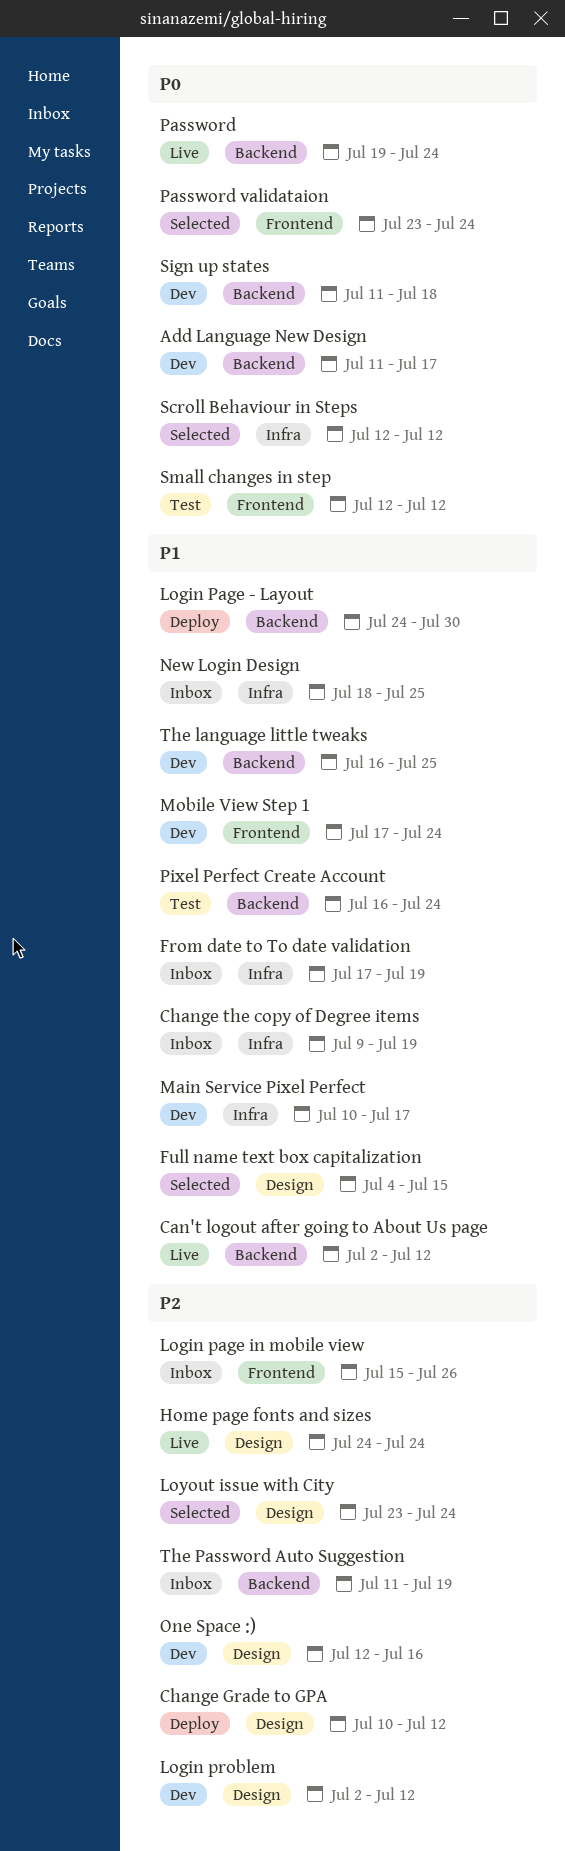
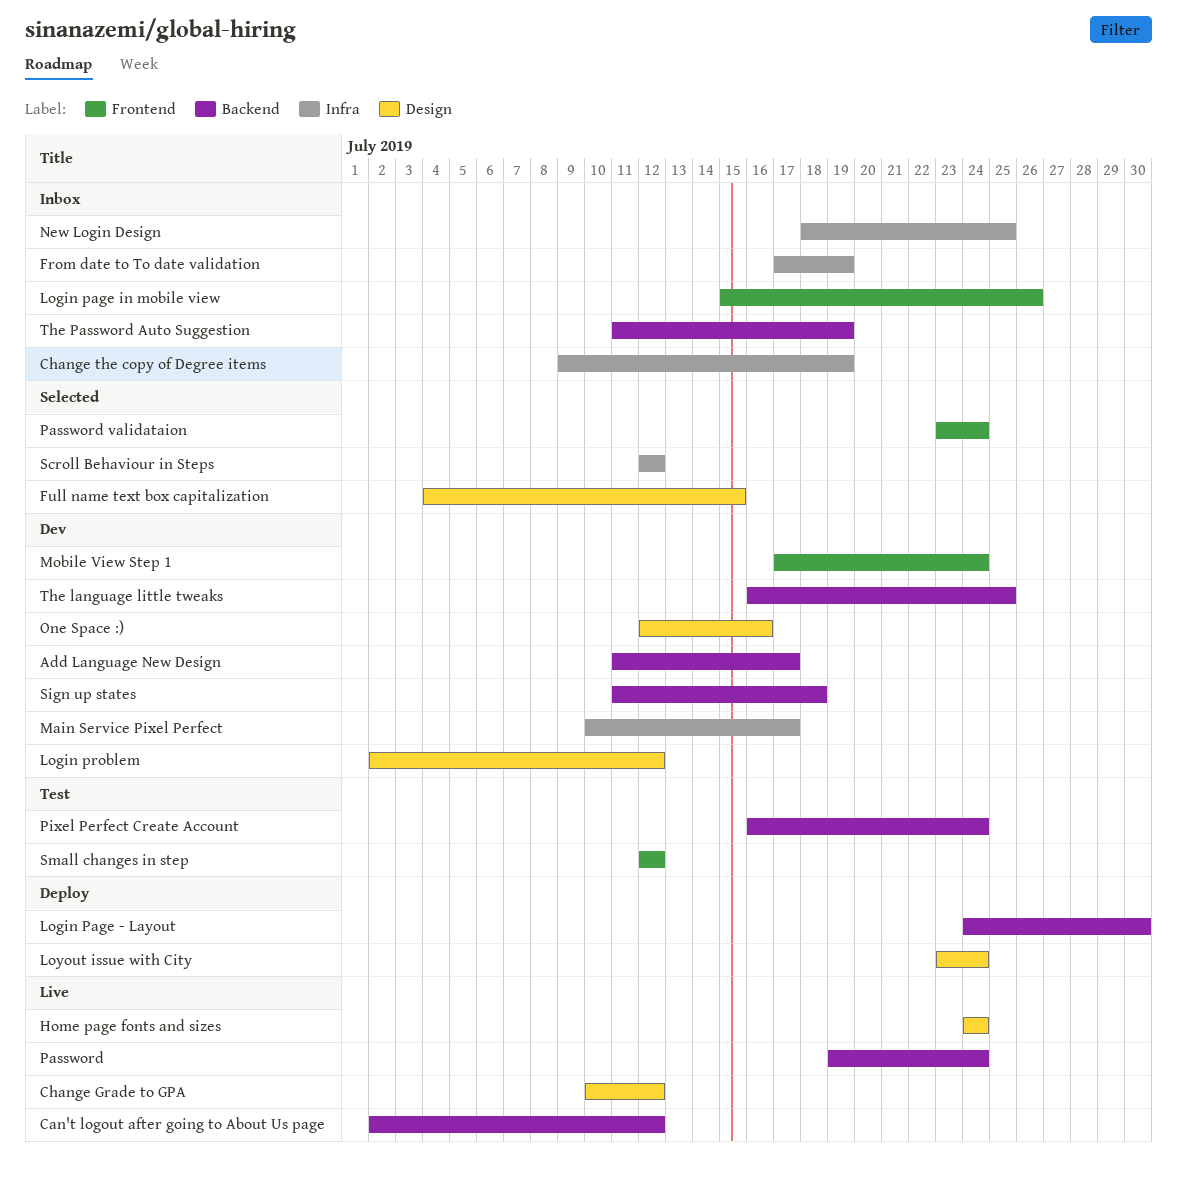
Change Grade to GPA, status: Deploy -> Live
Loyout issue with City, status: Selected -> Deploy

